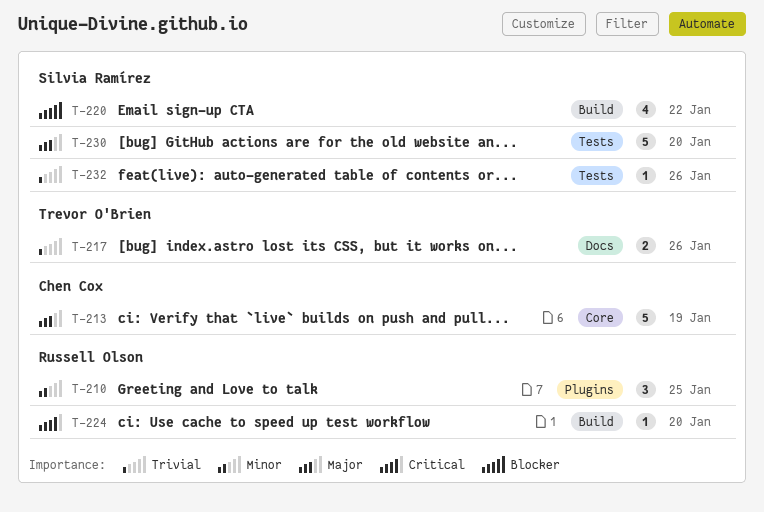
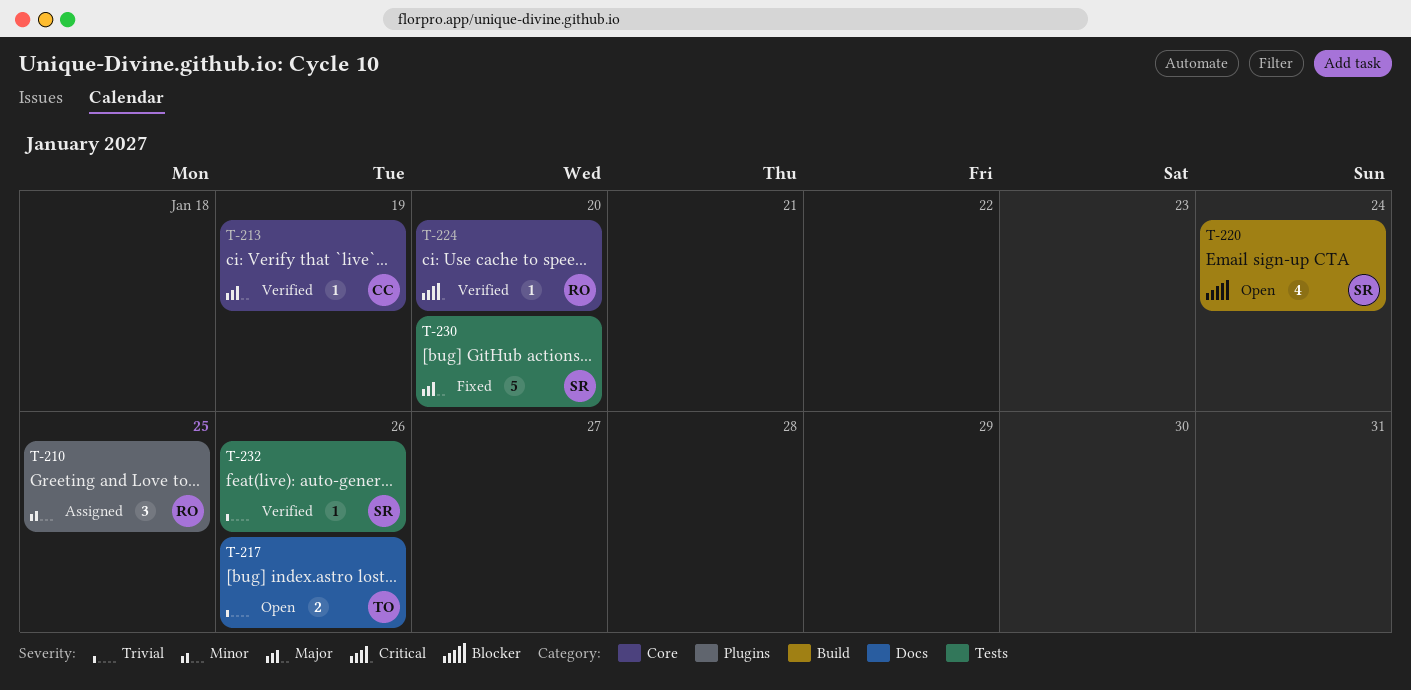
T-213, estimate: 5 -> 1
T-220, due: Jan 22 -> Jan 24
T-224, label: Build -> Core

